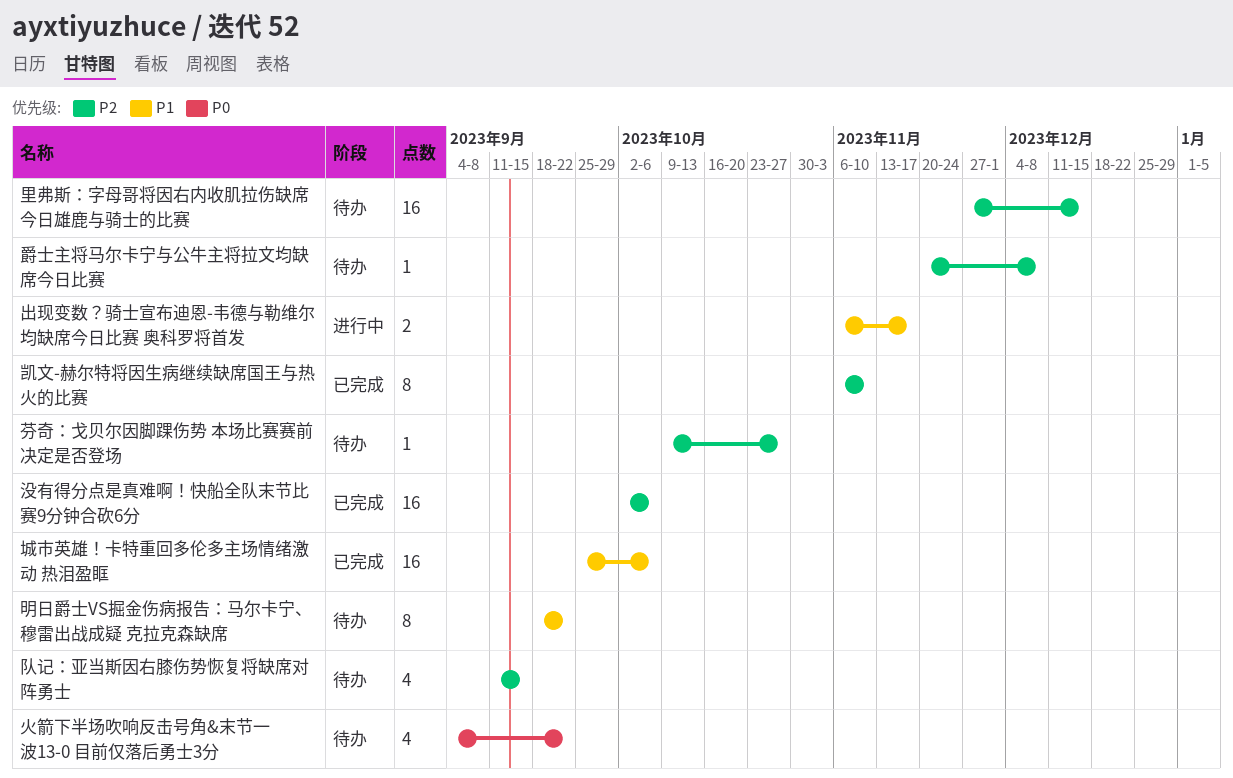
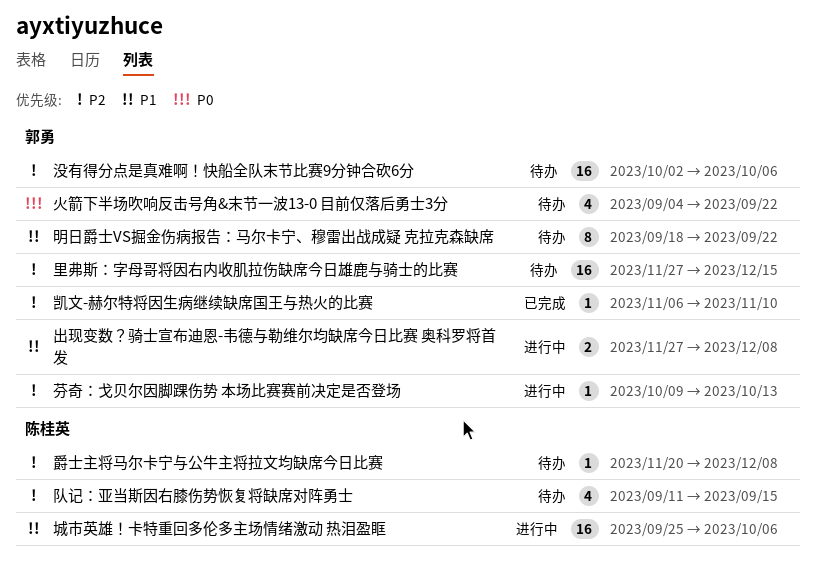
凯文-赫尔特将因生病继续缺席国王与热火的比赛, estimate: 8 -> 1
出现变数？骑士宣布迪恩-韦德与勒维尔均缺席今日比赛 奥科罗将首发, start: Nov 6 -> Nov 27
出现变数？骑士宣布迪恩-韦德与勒维尔均缺席今日比赛 奥科罗将首发, due: Nov 17 -> Dec 8
城市英雄！卡特重回多伦多主场情绪激动 热泪盈眶, status: 已完成 -> 进行中
没有得分点是真难啊！快船全队末节比赛9分钟合砍6分, status: 已完成 -> 待办
芬奇：戈贝尔因脚踝伤势 本场比赛赛前决定是否登场, status: 待办 -> 进行中
芬奇：戈贝尔因脚踝伤势 本场比赛赛前决定是否登场, due: Oct 27 -> Oct 13

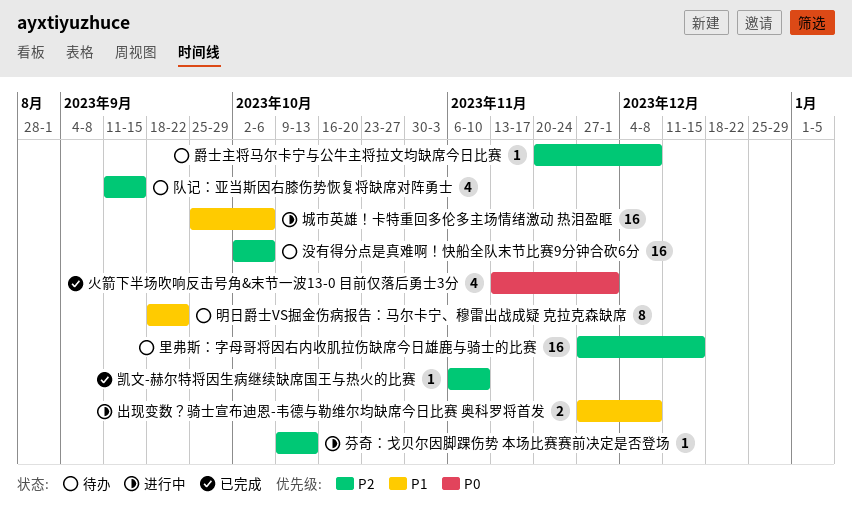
火箭下半场吹响反击号角&末节一波13-0 目前仅落后勇士3分, status: 待办 -> 已完成
火箭下半场吹响反击号角&末节一波13-0 目前仅落后勇士3分, start: Sep 4 -> Nov 13
火箭下半场吹响反击号角&末节一波13-0 目前仅落后勇士3分, due: Sep 22 -> Dec 1

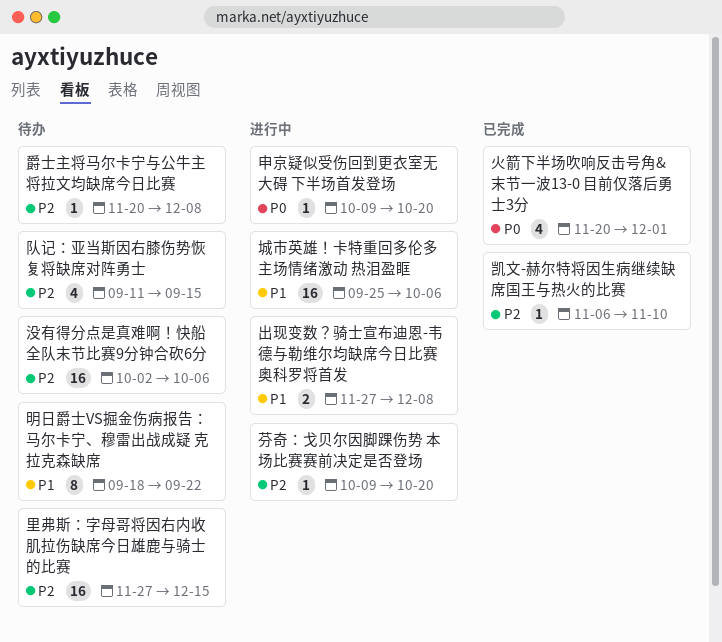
火箭下半场吹响反击号角&末节一波13-0 目前仅落后勇士3分, start: Nov 13 -> Nov 20
申京疑似受伤回到更衣室无大碍 下半场首发登场: none -> present
芬奇：戈贝尔因脚踝伤势 本场比赛赛前决定是否登场, due: Oct 13 -> Oct 20

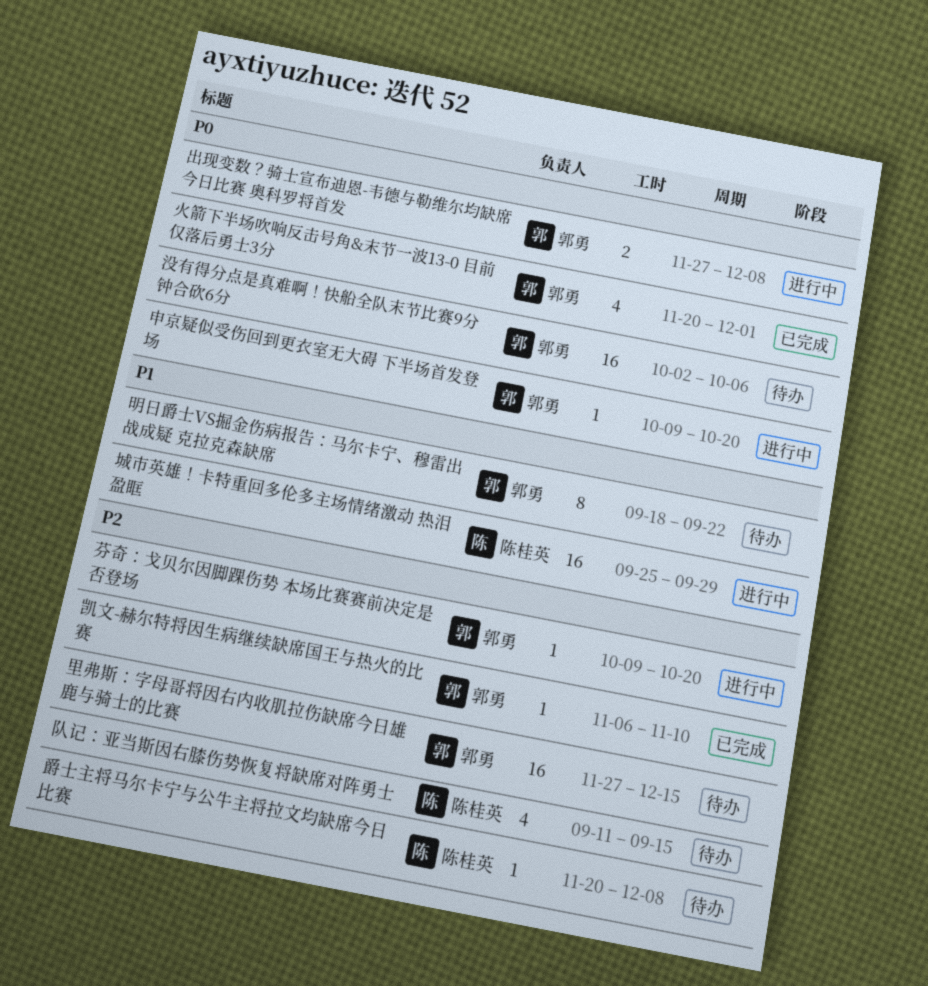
出现变数？骑士宣布迪恩-韦德与勒维尔均缺席今日比赛 奥科罗将首发, priority: P1 -> P0
城市英雄！卡特重回多伦多主场情绪激动 热泪盈眶, due: Oct 6 -> Sep 29
没有得分点是真难啊！快船全队末节比赛9分钟合砍6分, priority: P2 -> P0

